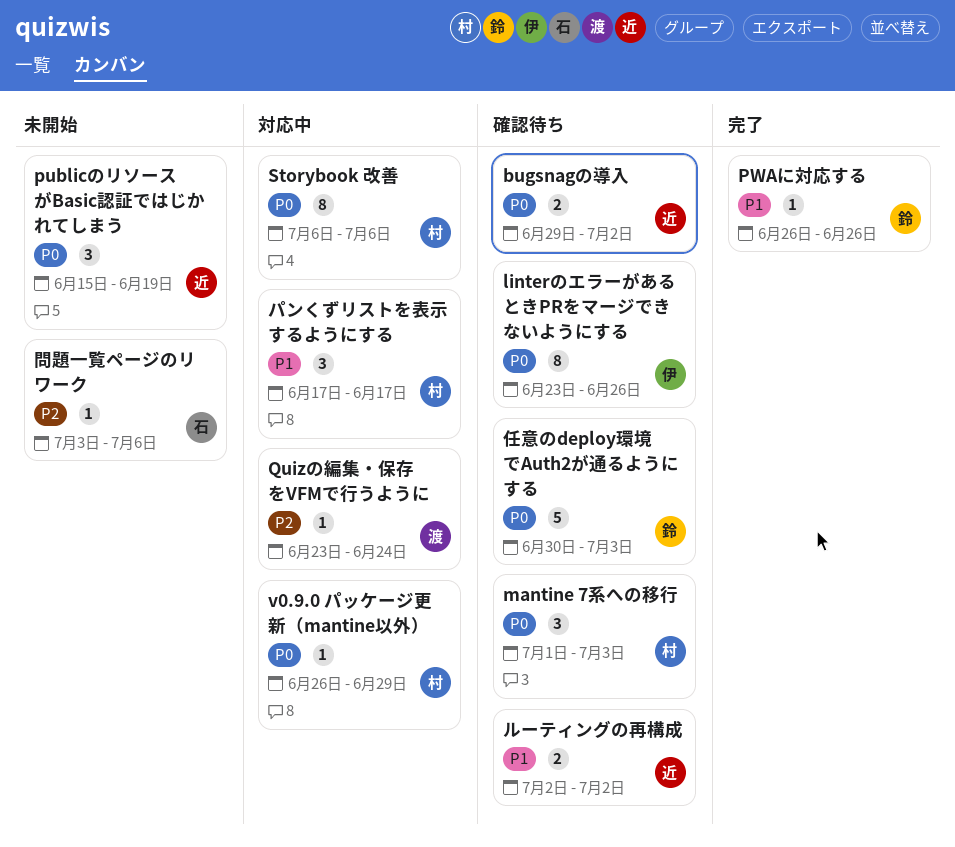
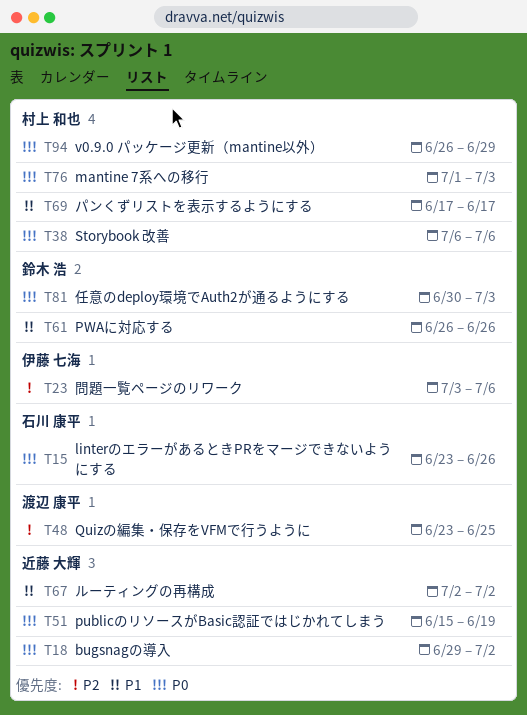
linterのエラーがあるときPRをマージできないようにする, owner: 伊藤 七海 -> 石川 康平
Quizの編集・保存をVFMで行うように, due: Jun 24 -> Jun 25
問題一覧ページのリワーク, owner: 石川 康平 -> 伊藤 七海

